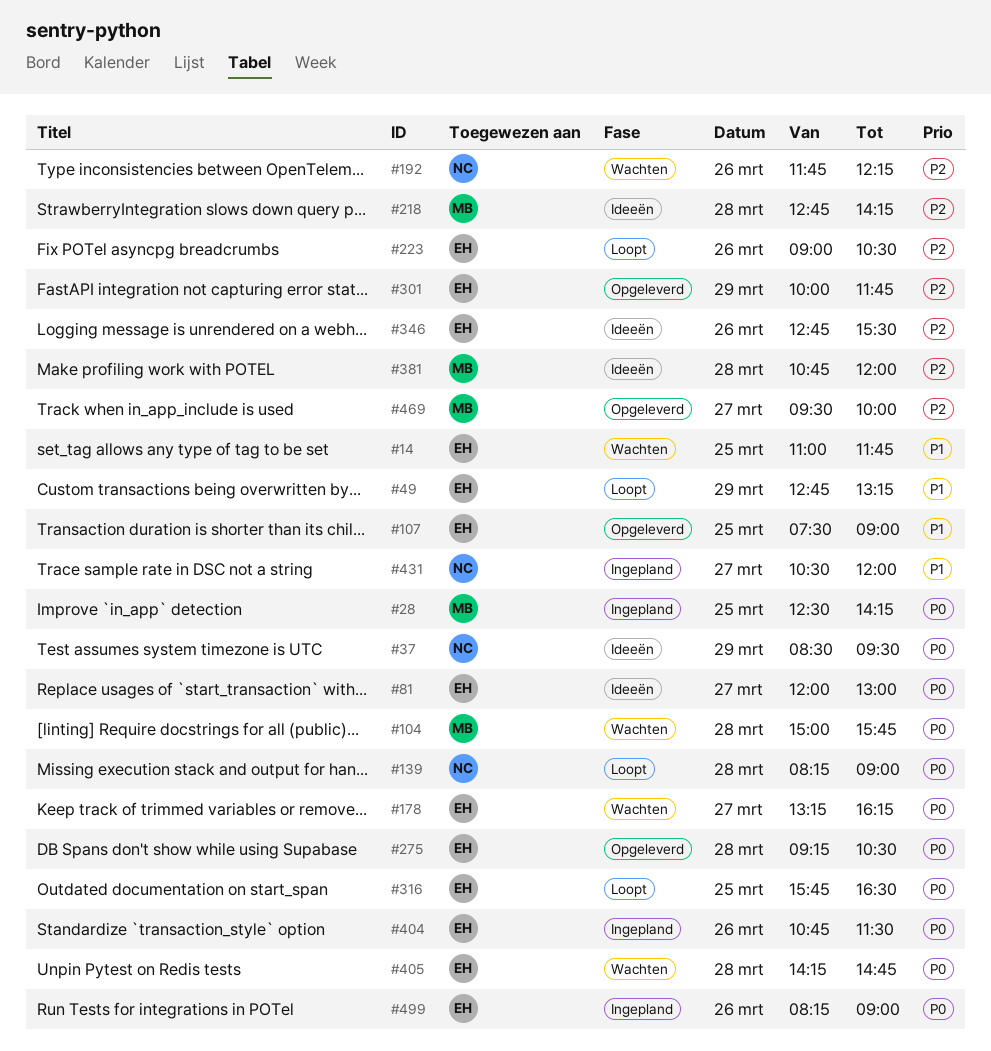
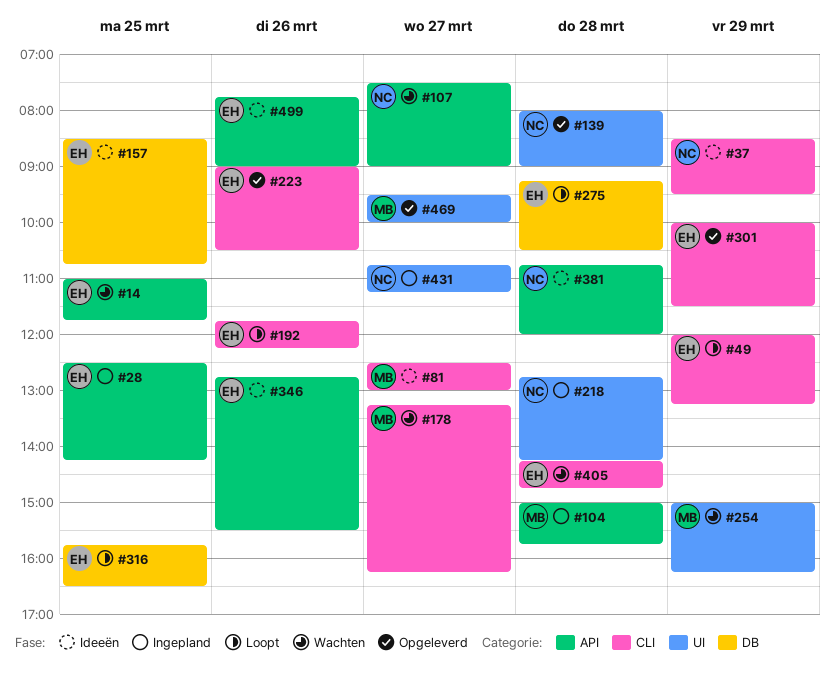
#28, owner: MB -> EH
#49, begins: 12:45 -> 12:00
#81, owner: EH -> MB
#81, begins: 12:00 -> 12:30
#104, status: Wachten -> Ingepland
#107, status: Opgeleverd -> Wachten
#107, owner: EH -> NC
#107, day: Mar 25 -> Mar 27
#139, status: Loopt -> Opgeleverd
#139, begins: 08:15 -> 08:00
#157: none -> present
#178, owner: EH -> MB
#192, status: Wachten -> Loopt
#192, owner: NC -> EH
#218, status: Ideeën -> Ingepland
#218, owner: MB -> NC
#223, status: Loopt -> Opgeleverd
#254: none -> present
#275, status: Opgeleverd -> Loopt
#301, ends: 11:45 -> 11:30
#381, owner: MB -> NC
#404: present -> none
#431, begins: 10:30 -> 10:45
#431, ends: 12:00 -> 11:15
#499, status: Ingepland -> Ideeën
#499, begins: 08:15 -> 07:45

